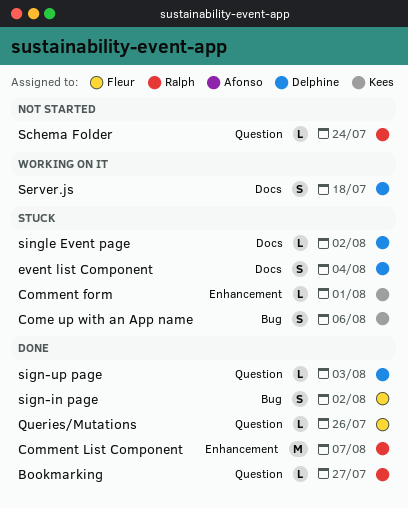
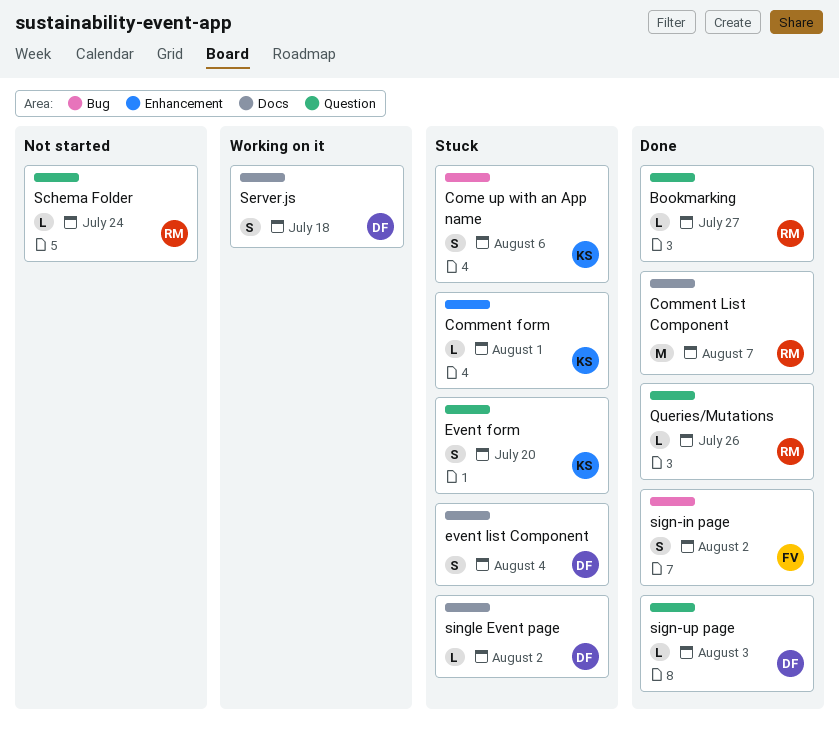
Comment List Component, label: Enhancement -> Docs
Event form: none -> present
Queries/Mutations, owner: Fleur -> Ralph

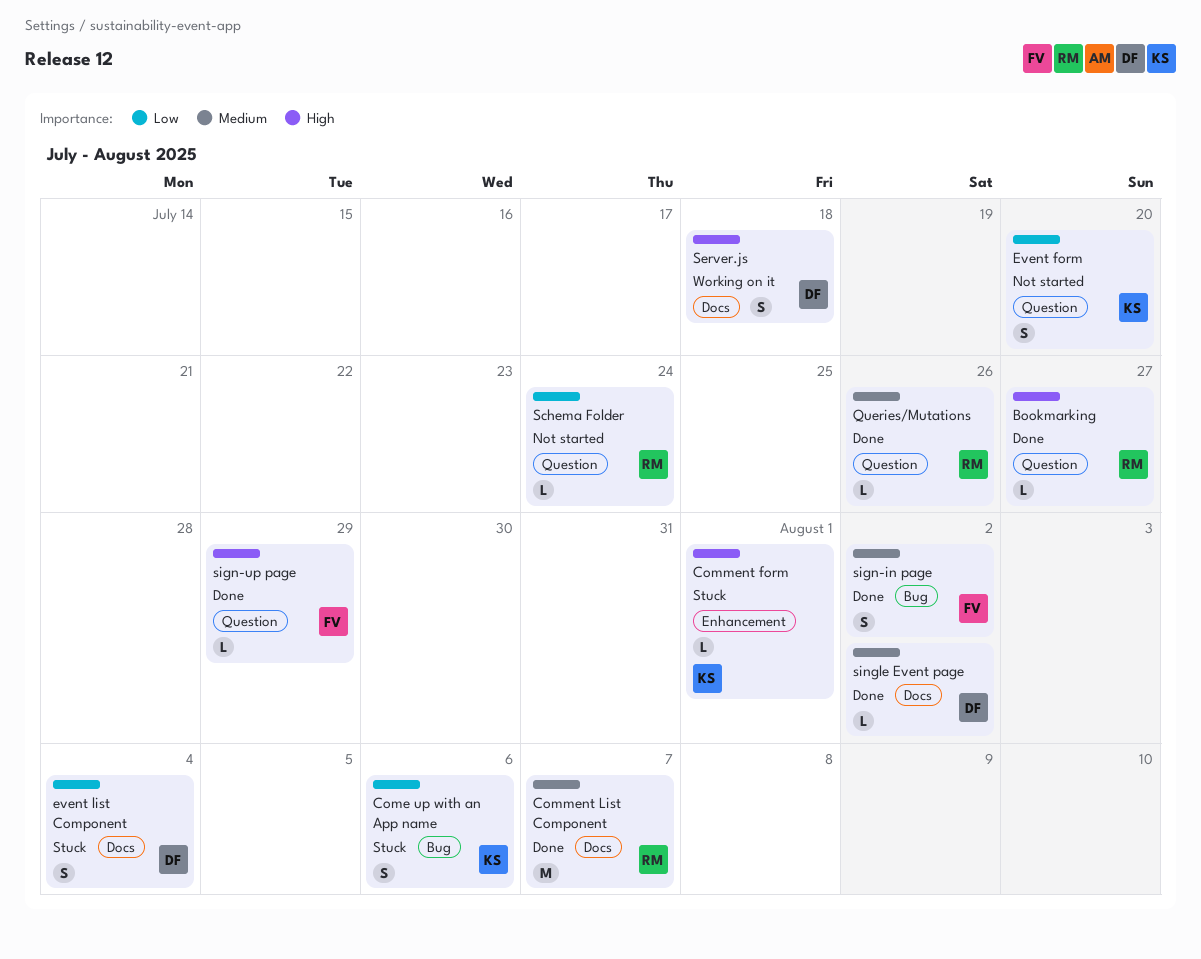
Event form, status: Stuck -> Not started
sign-up page, owner: DF -> FV
sign-up page, due: Aug 3 -> Jul 29
single Event page, status: Stuck -> Done

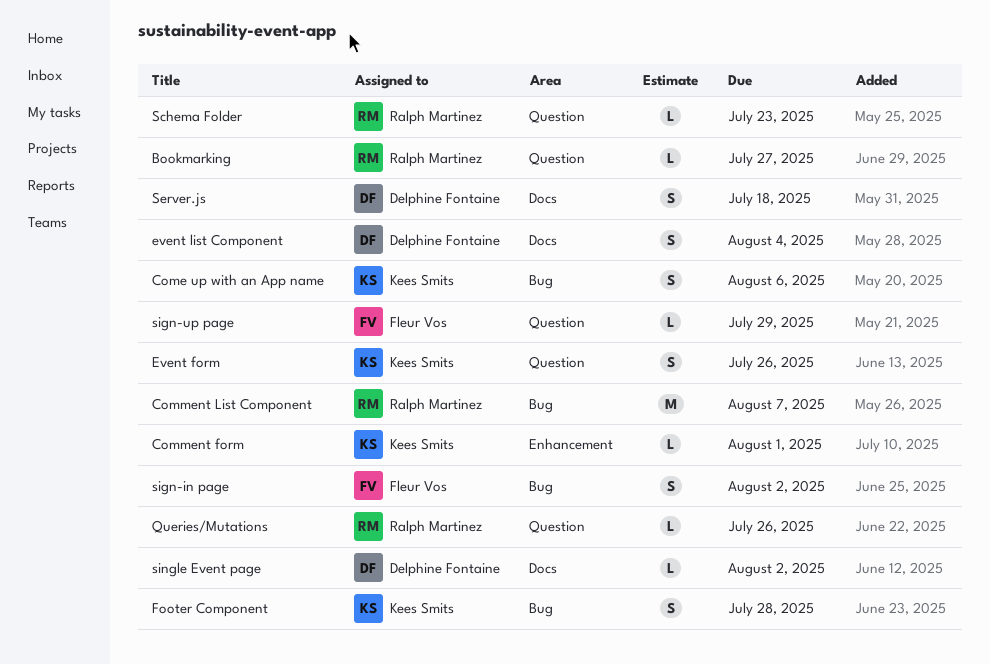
Comment List Component, label: Docs -> Bug
Event form, due: Jul 20 -> Jul 26
Footer Component: none -> present
Schema Folder, due: Jul 24 -> Jul 23

